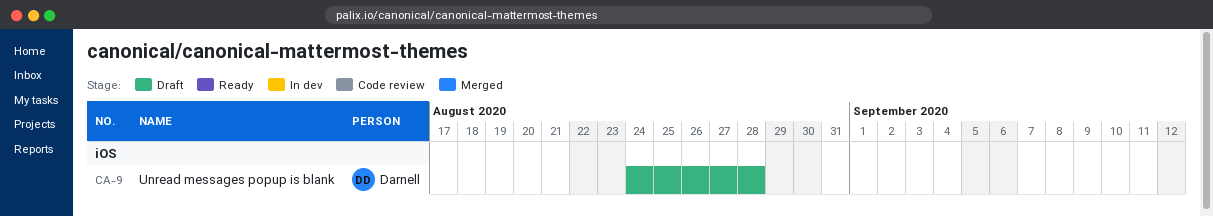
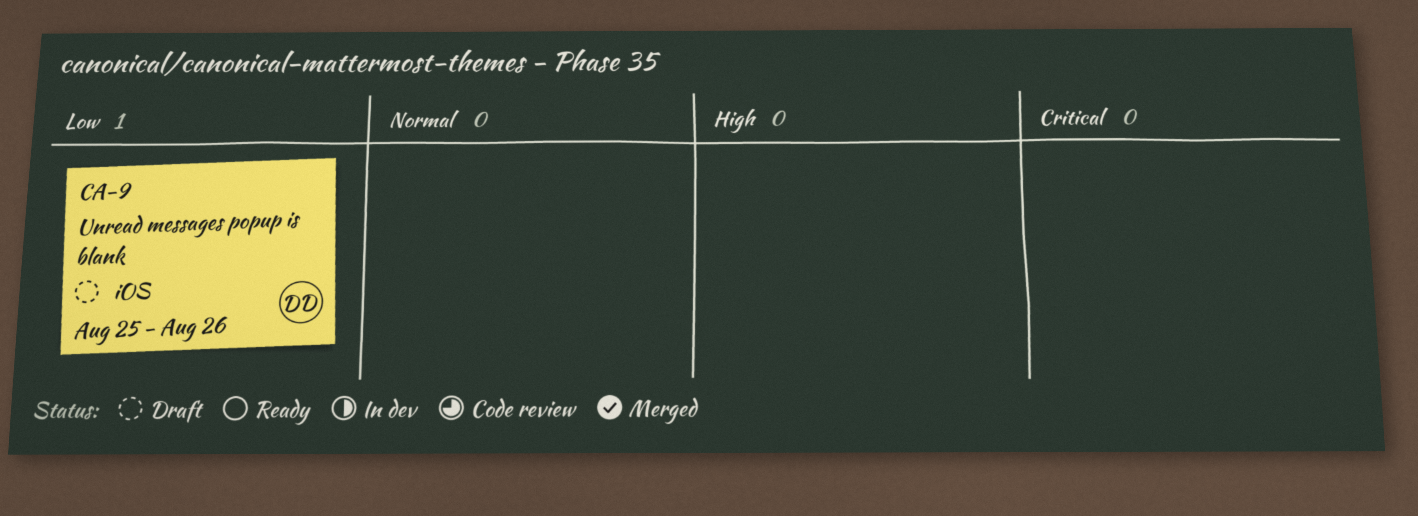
CA-9, start: Aug 24 -> Aug 25
CA-9, due: Aug 28 -> Aug 26

